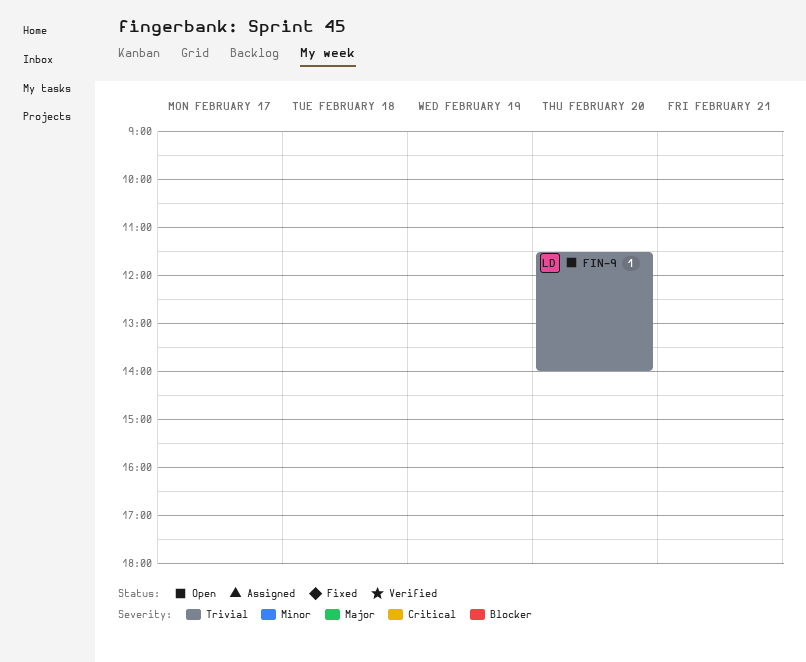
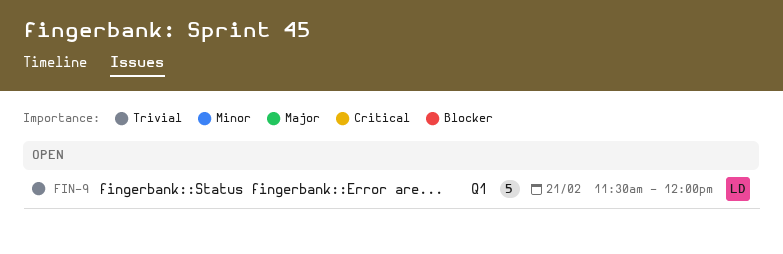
FIN-9, estimate: 1 -> 5
FIN-9, day: Feb 20 -> Feb 21
FIN-9, ends: 14:00 -> 12:00

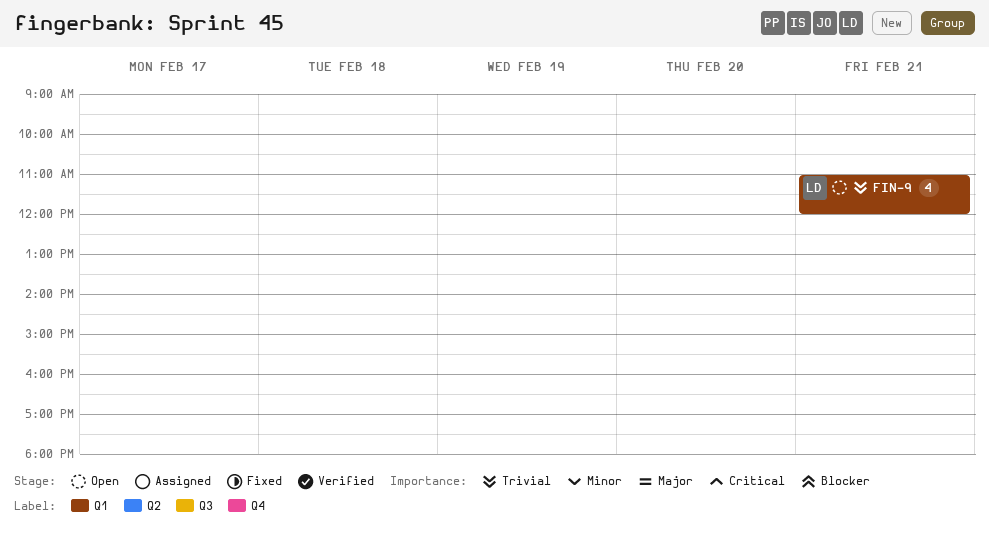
FIN-9, estimate: 5 -> 4
FIN-9, begins: 11:30 -> 11:00

